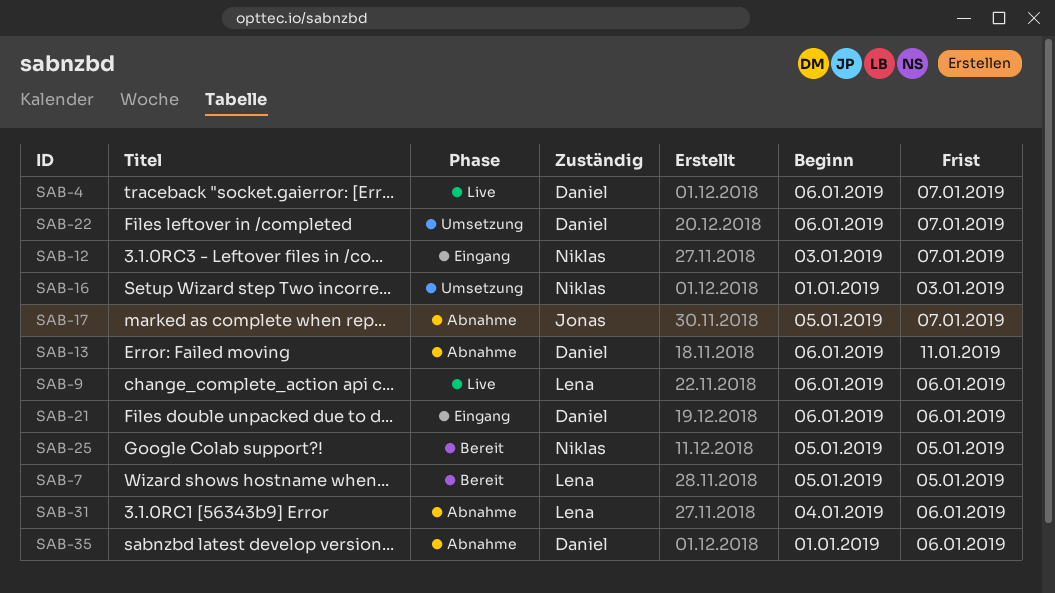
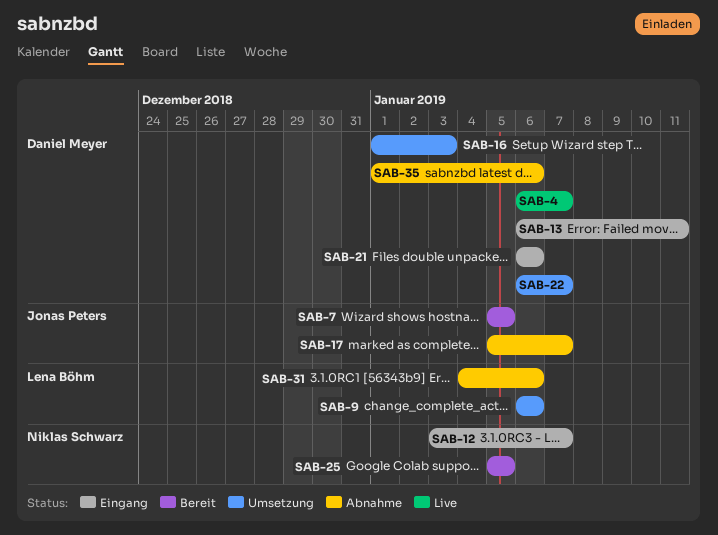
SAB-7, owner: Lena Böhm -> Jonas Peters
SAB-9, status: Live -> Umsetzung
SAB-13, status: Abnahme -> Eingang
SAB-16, owner: Niklas Schwarz -> Daniel Meyer

